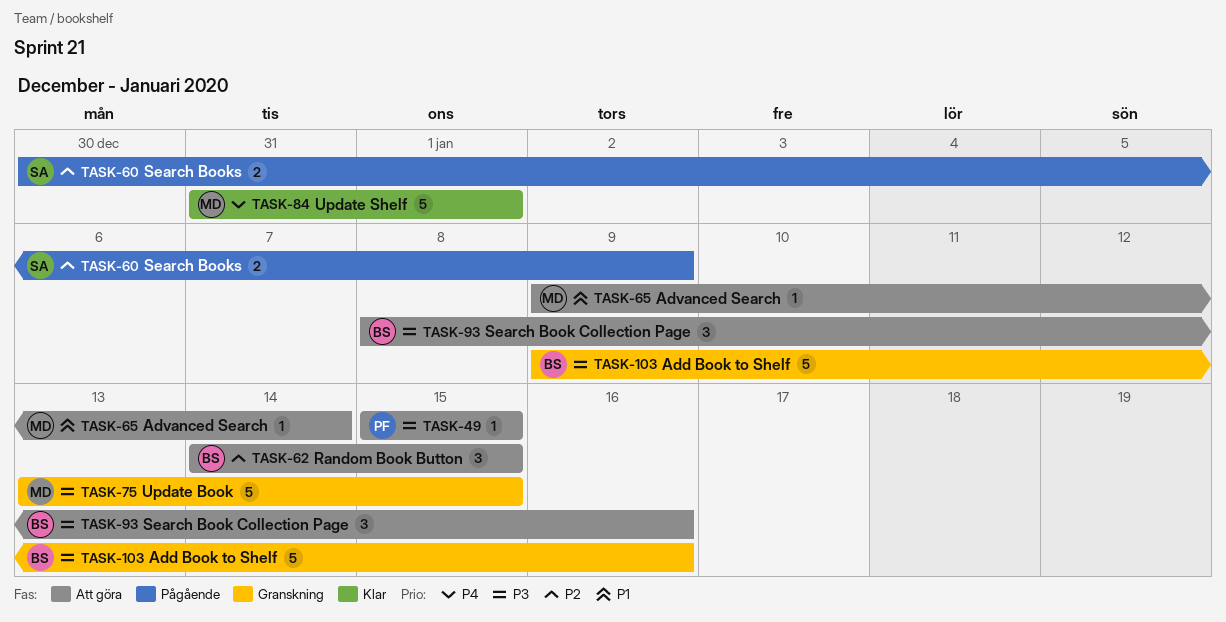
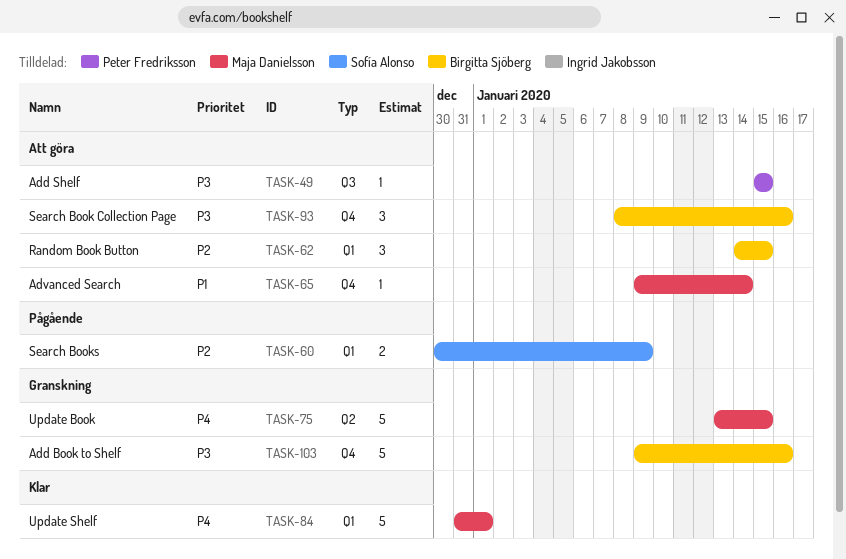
TASK-75, priority: P3 -> P4

